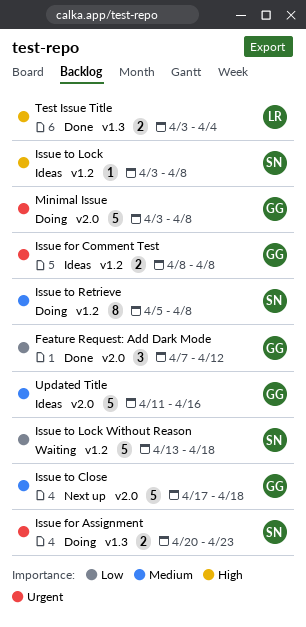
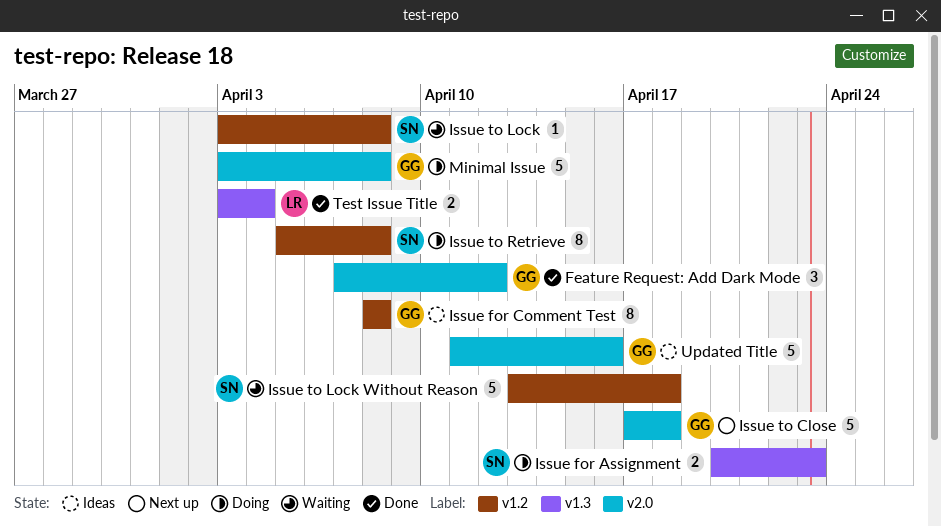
Issue for Comment Test, estimate: 2 -> 8
Issue to Lock, status: Ideas -> Waiting

